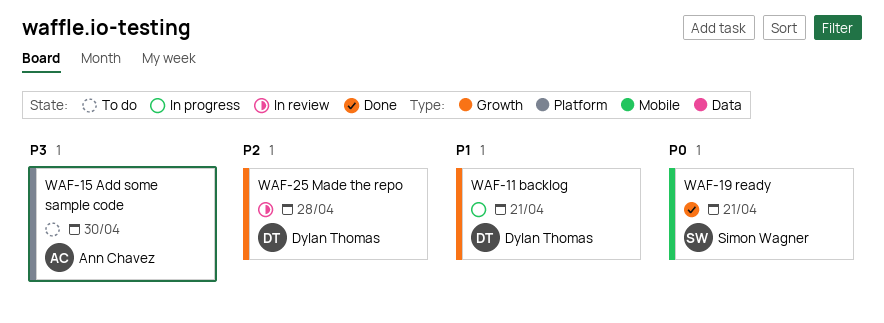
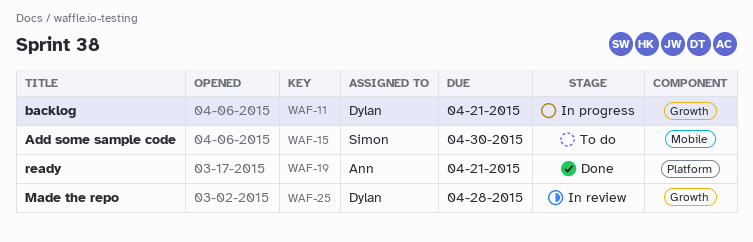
WAF-15, owner: Ann Chavez -> Simon Wagner
WAF-15, label: Platform -> Mobile
WAF-19, owner: Simon Wagner -> Ann Chavez
WAF-19, label: Mobile -> Platform

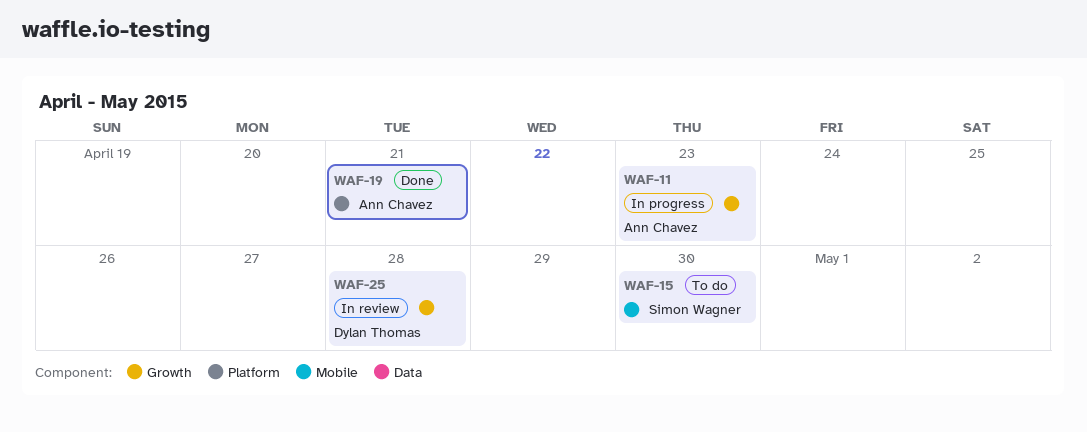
WAF-11, owner: Dylan Thomas -> Ann Chavez
WAF-11, due: Apr 21 -> Apr 23

